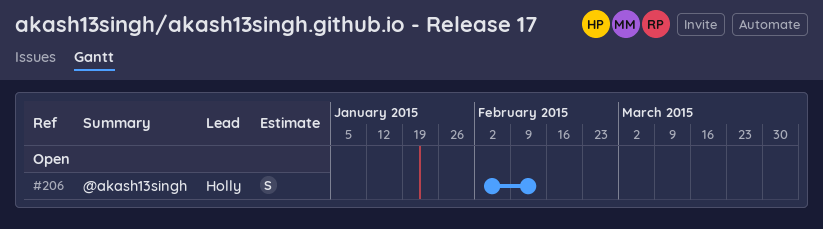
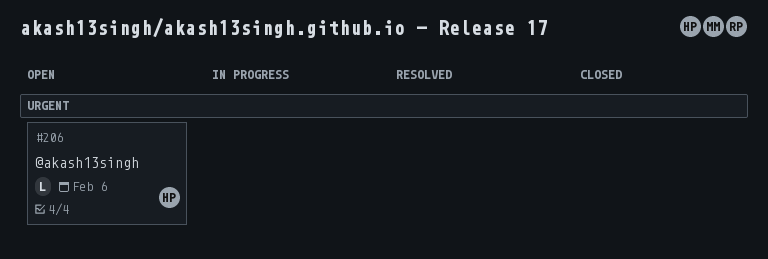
#206, estimate: S -> L
#206, due: Feb 13 -> Feb 6

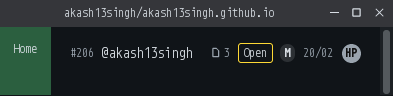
#206, estimate: L -> M
#206, due: Feb 6 -> Feb 20

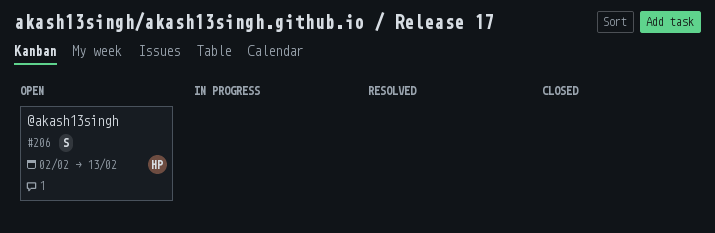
#206, estimate: M -> S
#206, due: Feb 20 -> Feb 13

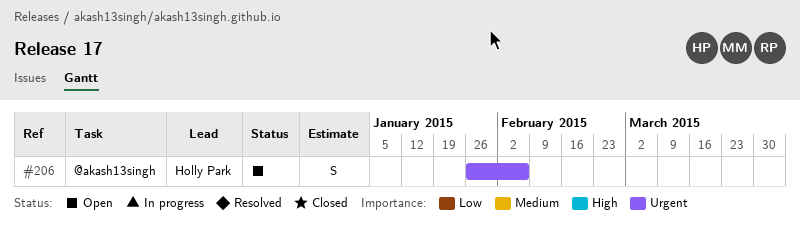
#206, start: Feb 2 -> Jan 26
#206, due: Feb 13 -> Feb 6

